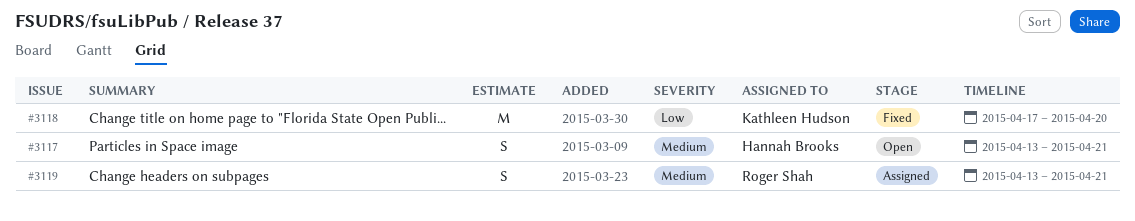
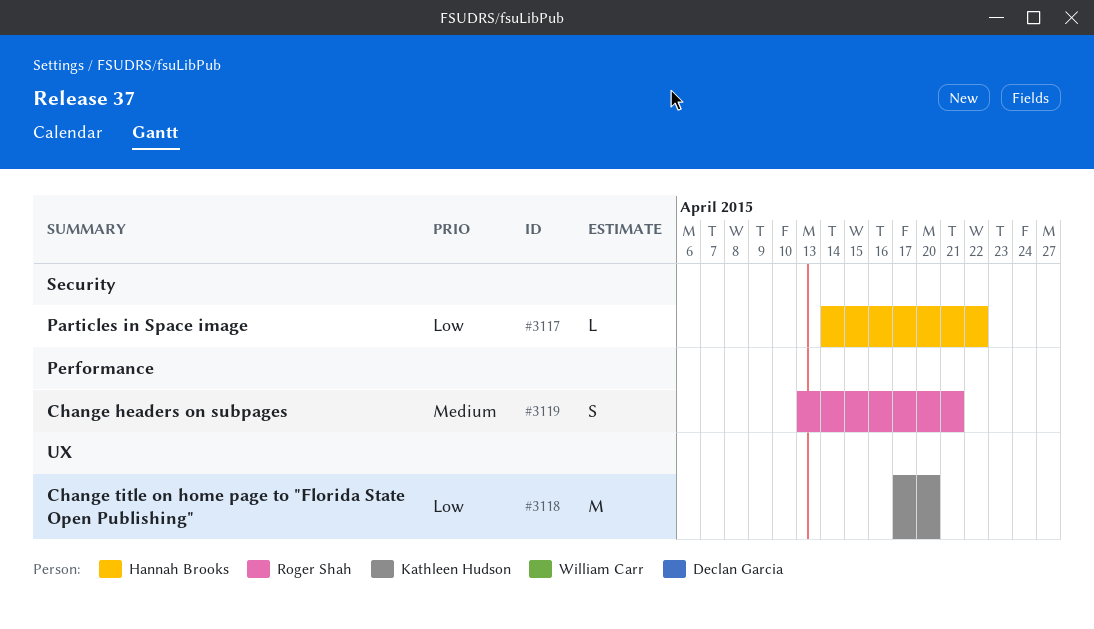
#3117, priority: Medium -> Low
#3117, estimate: S -> L
#3117, start: Apr 13 -> Apr 14
#3117, due: Apr 21 -> Apr 22

